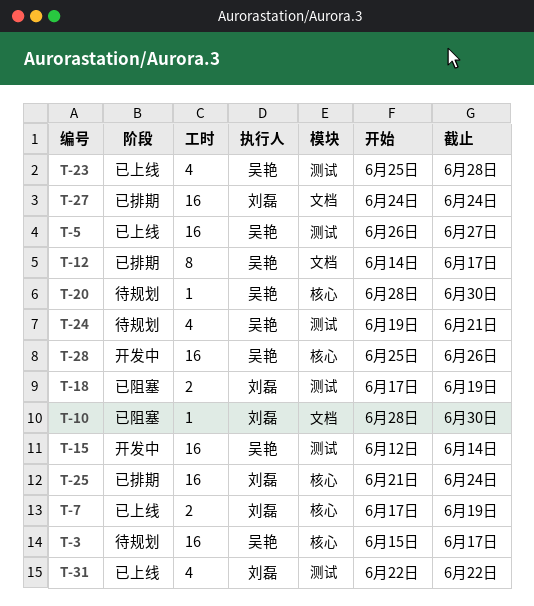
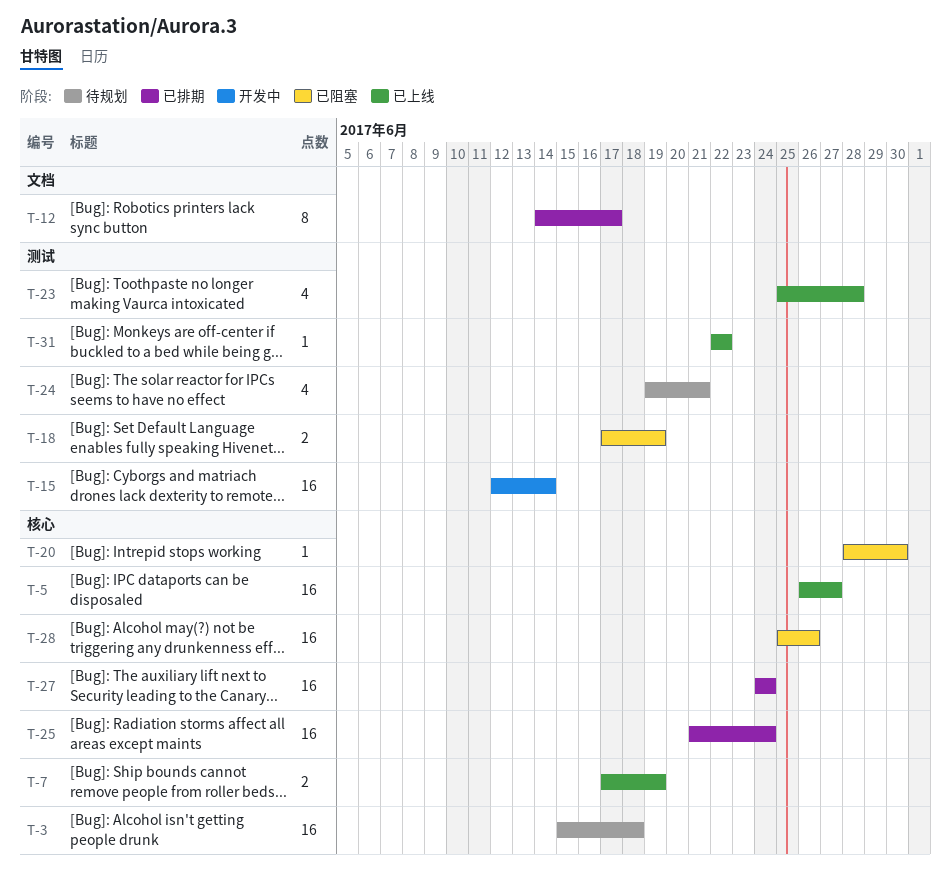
T-3, due: Jun 17 -> Jun 18
T-5, label: 测试 -> 核心
T-10: present -> none
T-20, status: 待规划 -> 已阻塞
T-27, label: 文档 -> 核心
T-28, status: 开发中 -> 已阻塞
T-31, estimate: 4 -> 1

